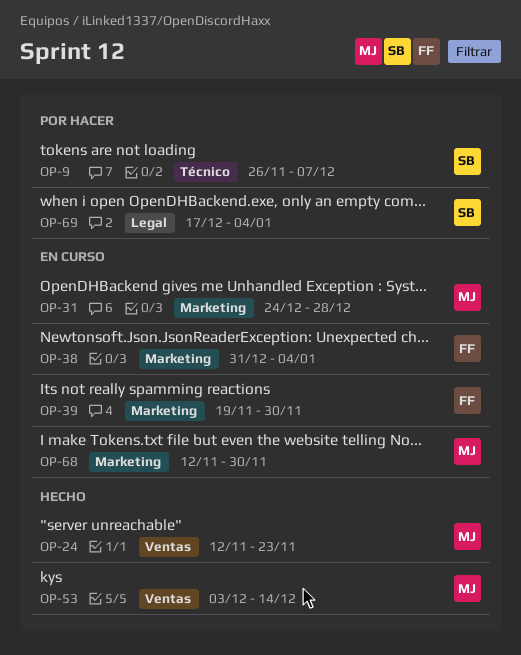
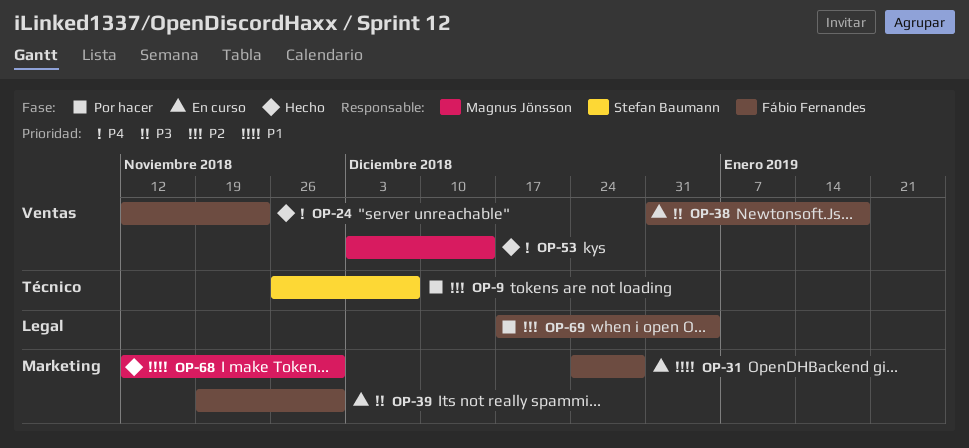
OP-24, owner: Magnus Jönsson -> Fábio Fernandes
OP-31, owner: Magnus Jönsson -> Fábio Fernandes
OP-38, label: Marketing -> Ventas
OP-38, due: Jan 4 -> Jan 18
OP-68, status: En curso -> Hecho
OP-69, owner: Stefan Baumann -> Fábio Fernandes

